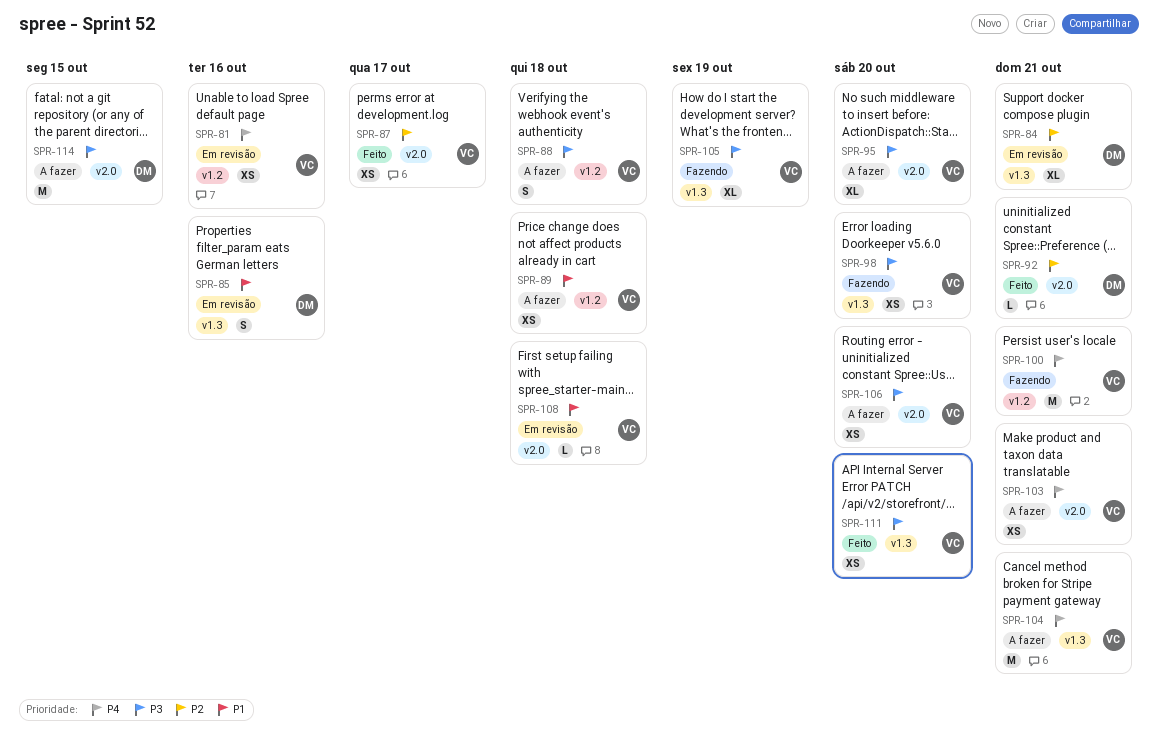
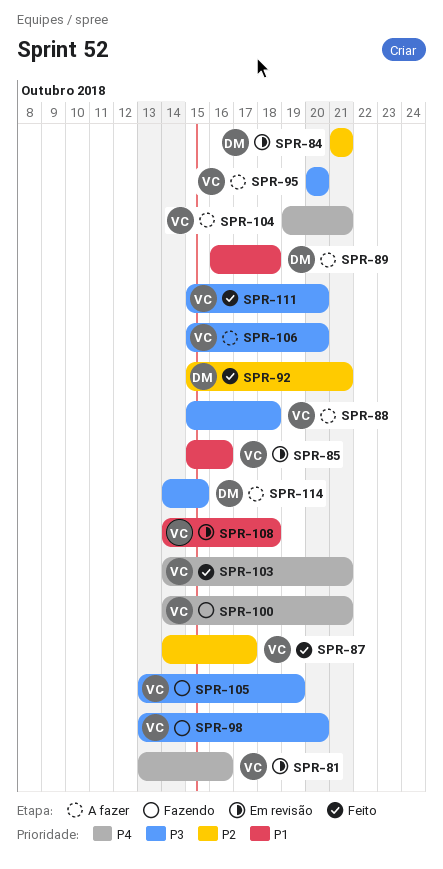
SPR-85, owner: DM -> VC
SPR-89, owner: VC -> DM
SPR-103, status: A fazer -> Feito

